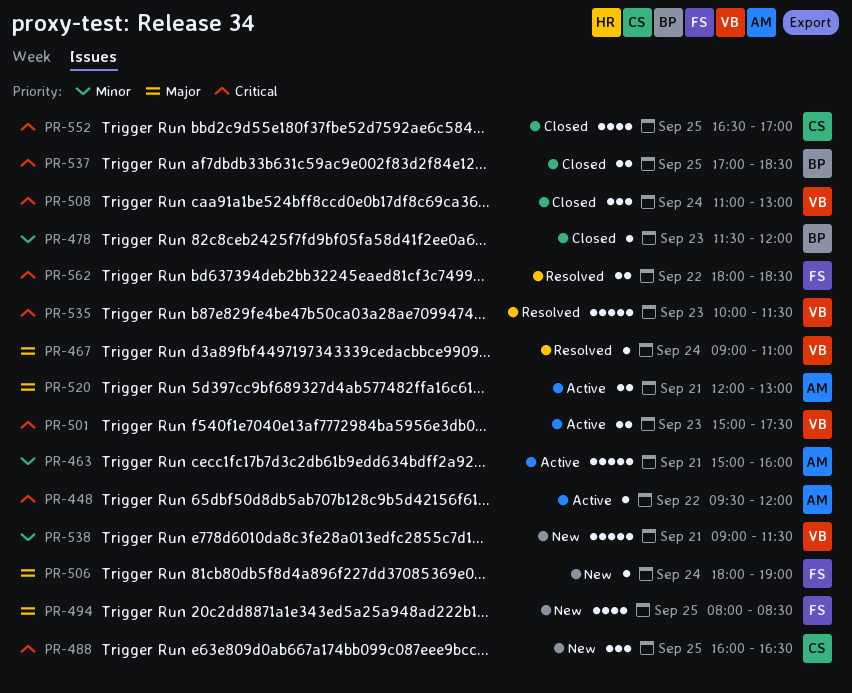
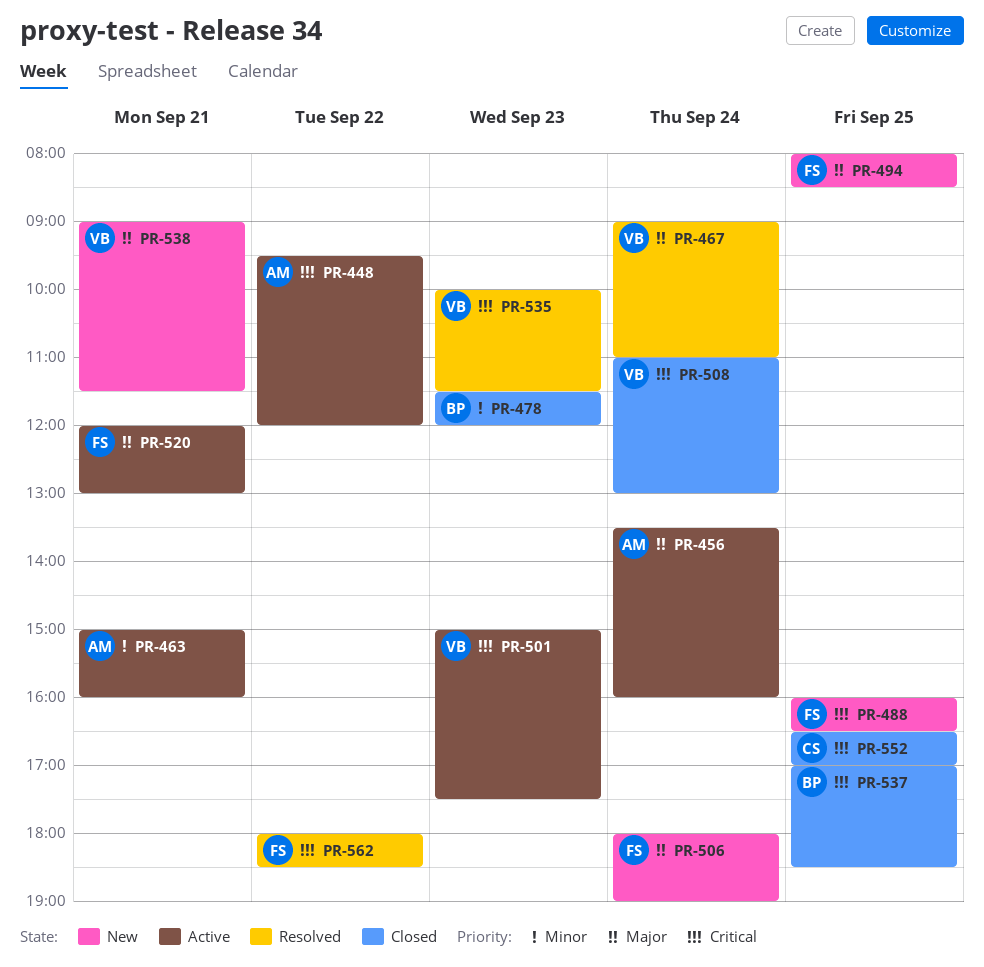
PR-456: none -> present
PR-488, owner: CS -> FS
PR-520, owner: AM -> FS
PR-538, priority: Minor -> Major

